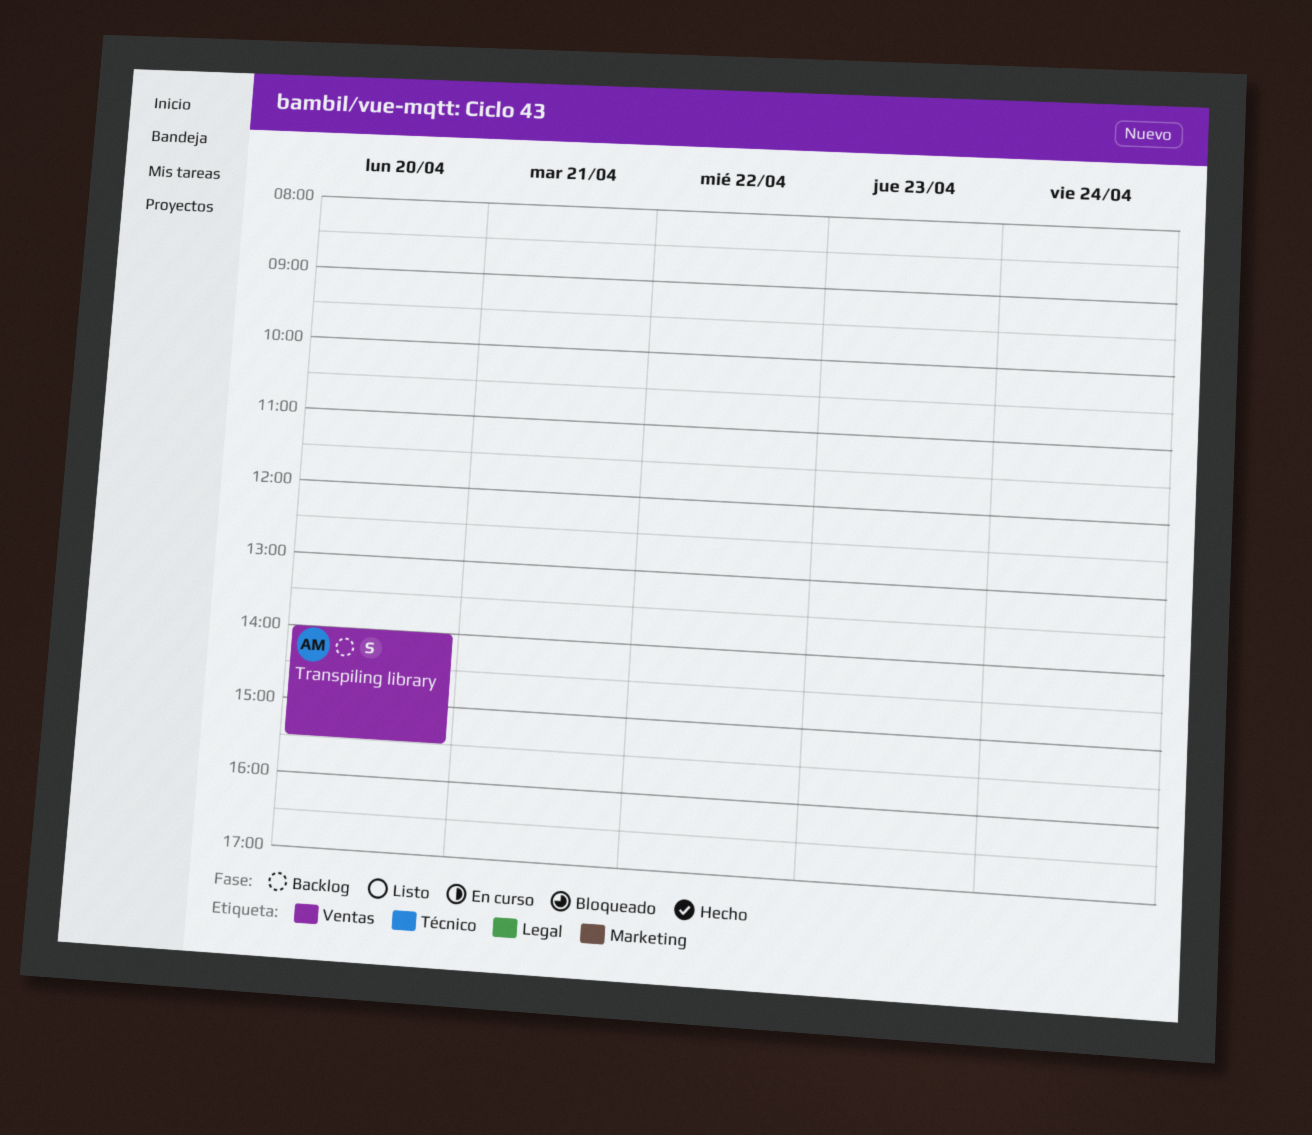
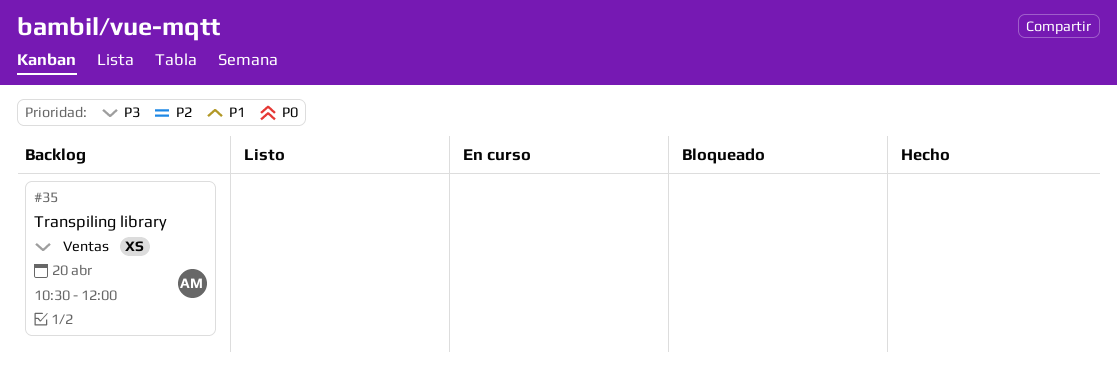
Transpiling library, estimate: S -> XS
Transpiling library, begins: 14:00 -> 10:30
Transpiling library, ends: 15:30 -> 12:00

